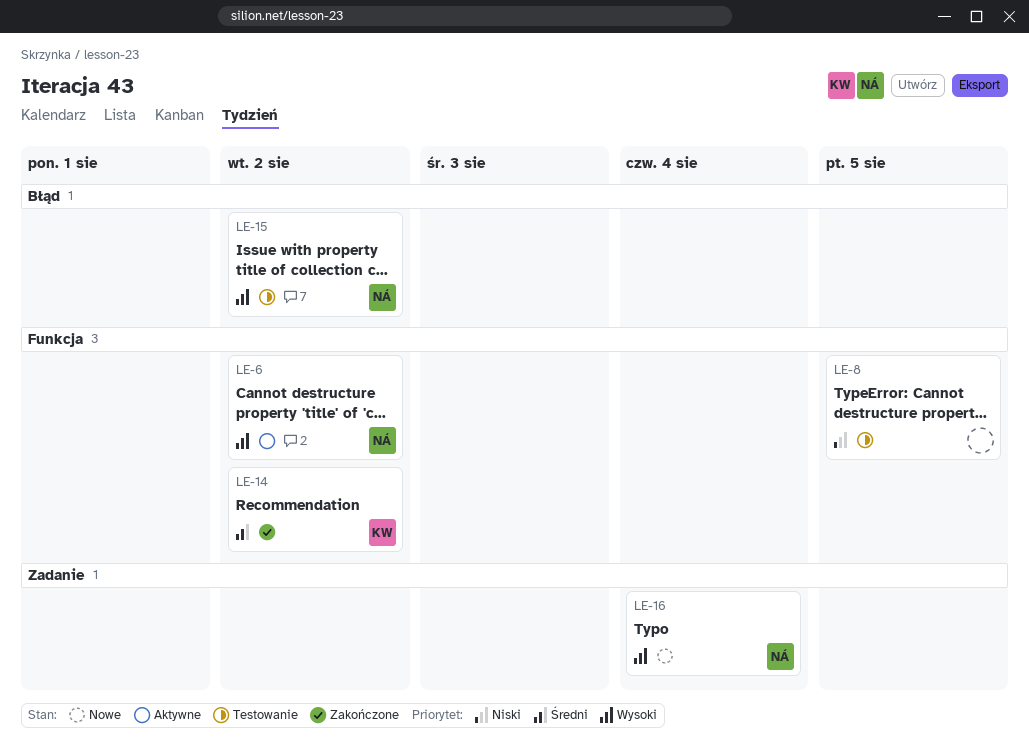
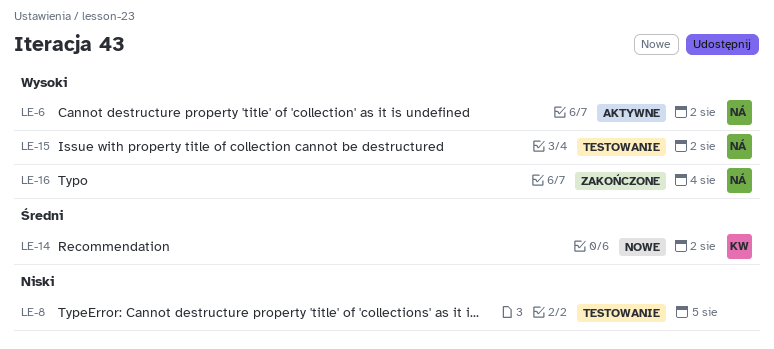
LE-14, status: Zakończone -> Nowe
LE-16, status: Nowe -> Zakończone

